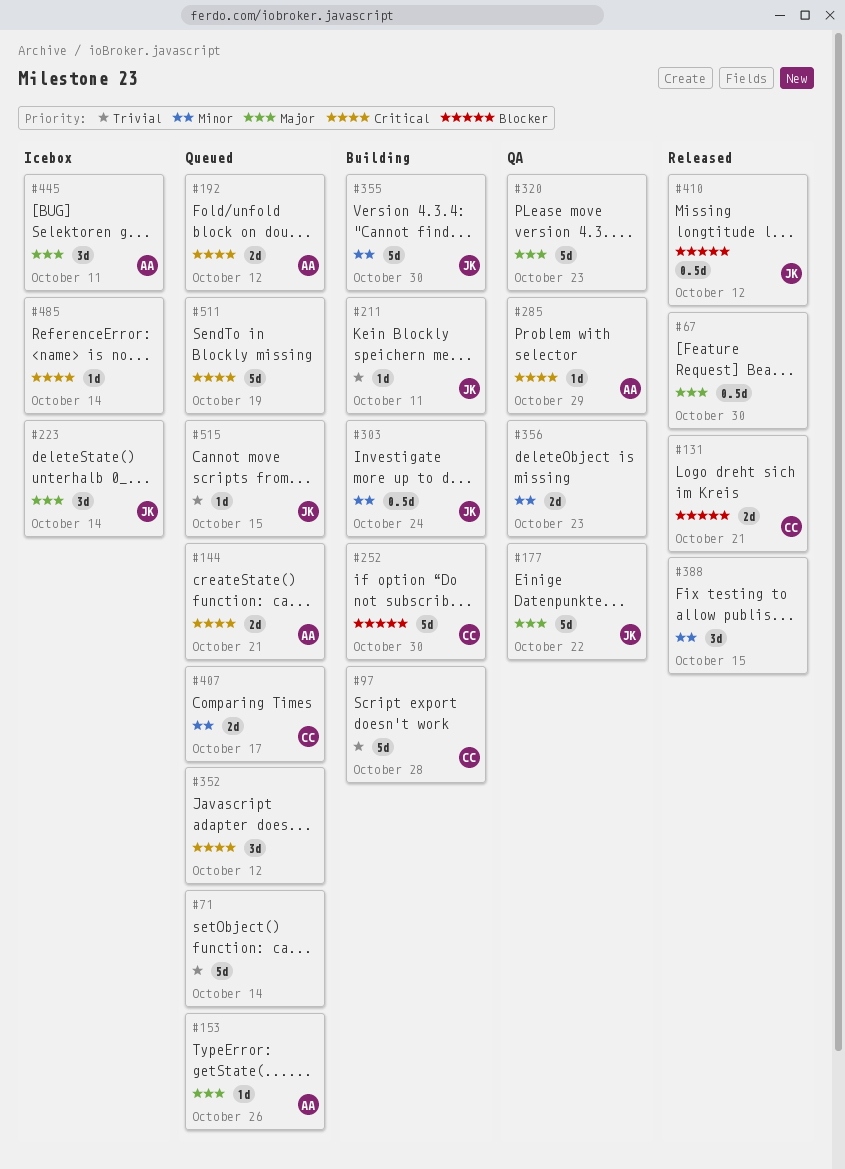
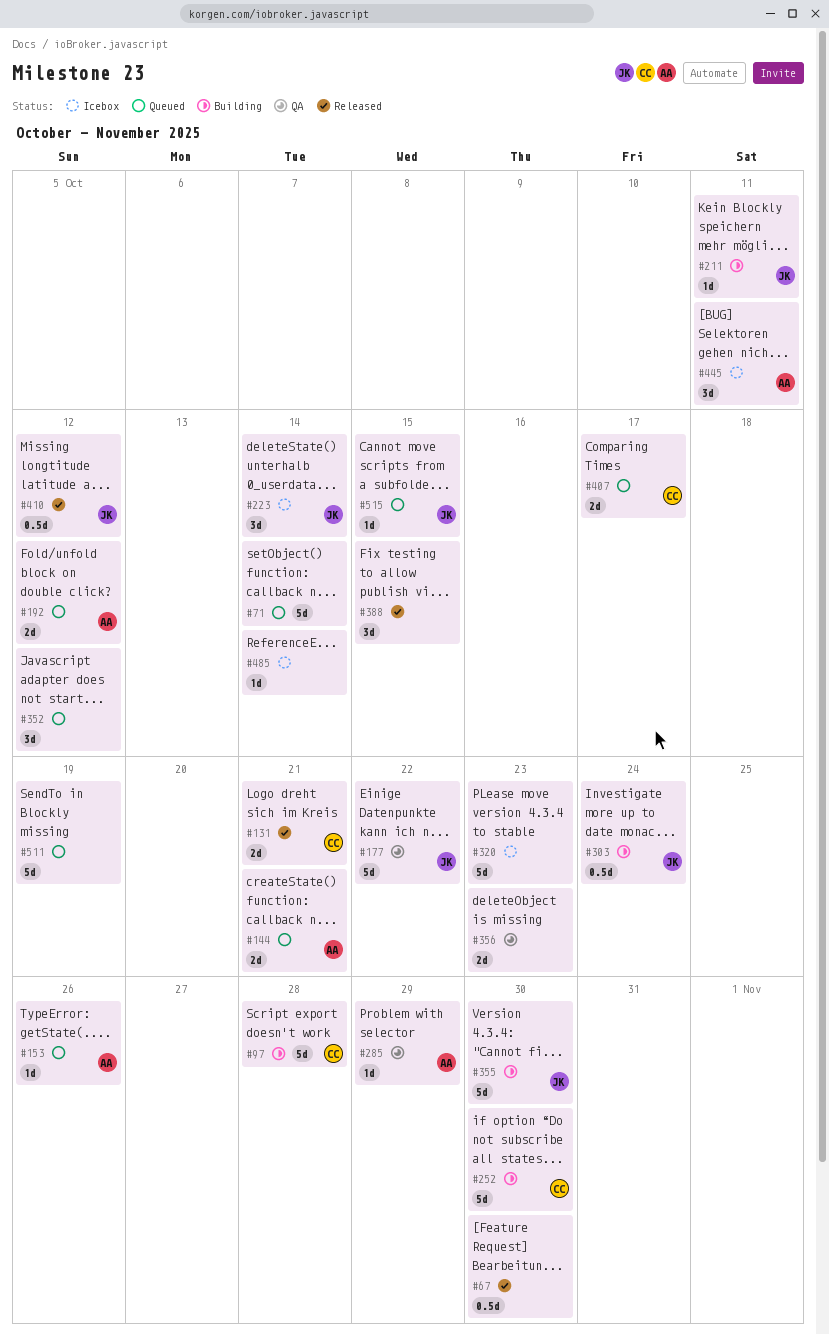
#320, status: QA -> Icebox

